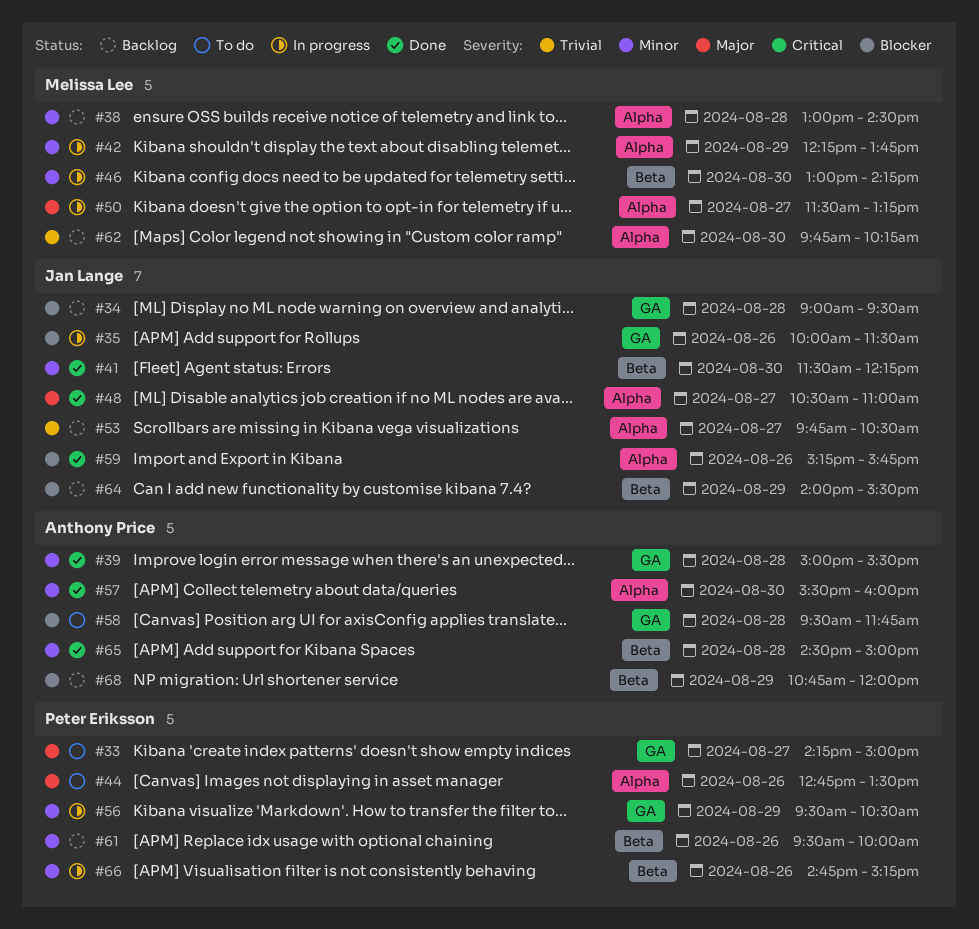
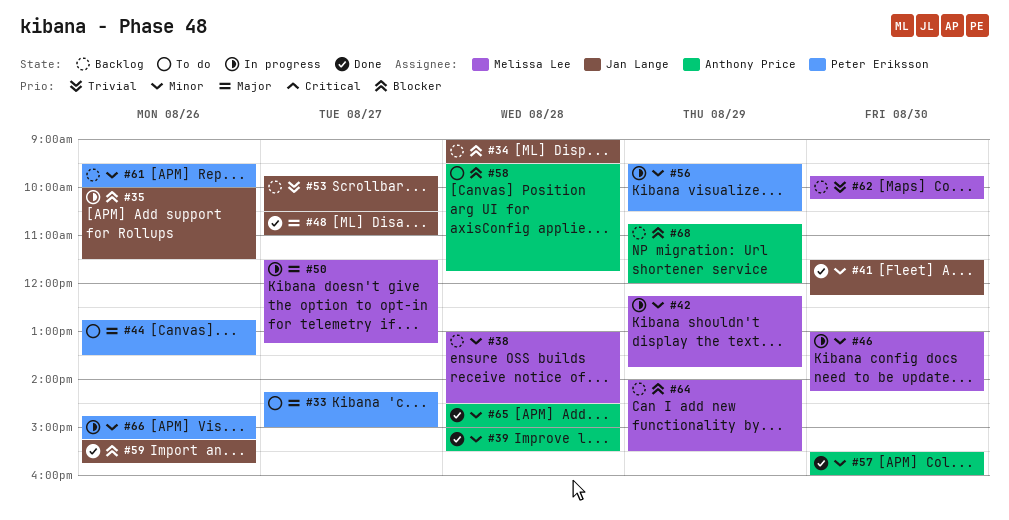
#64, owner: Jan Lange -> Melissa Lee

